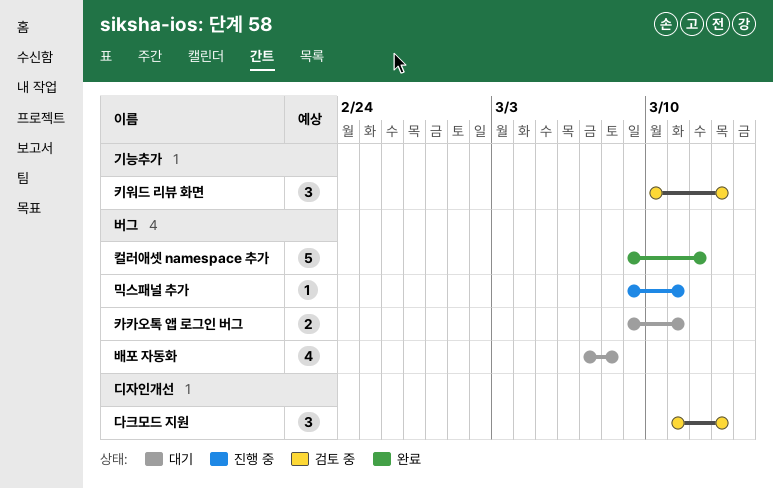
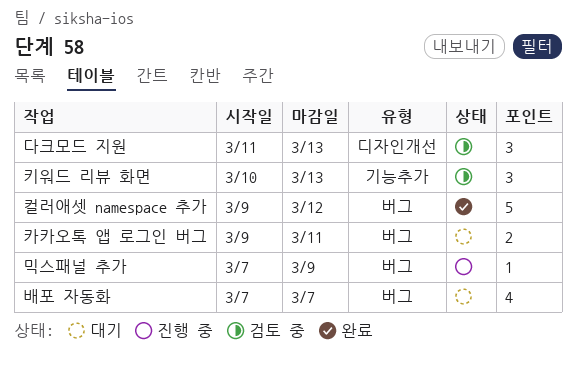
믹스패널 추가, start: Mar 9 -> Mar 7
믹스패널 추가, due: Mar 11 -> Mar 9
배포 자동화, due: Mar 8 -> Mar 7

